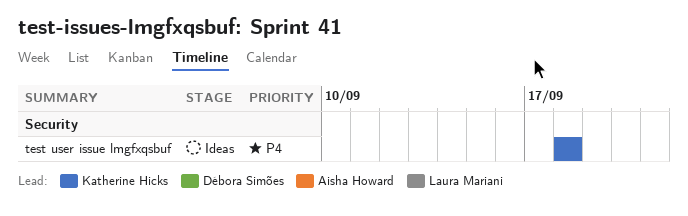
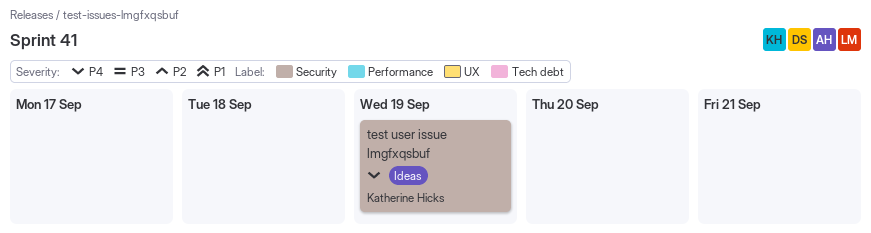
test user issue lmgfxqsbuf, due: Sep 18 -> Sep 19

